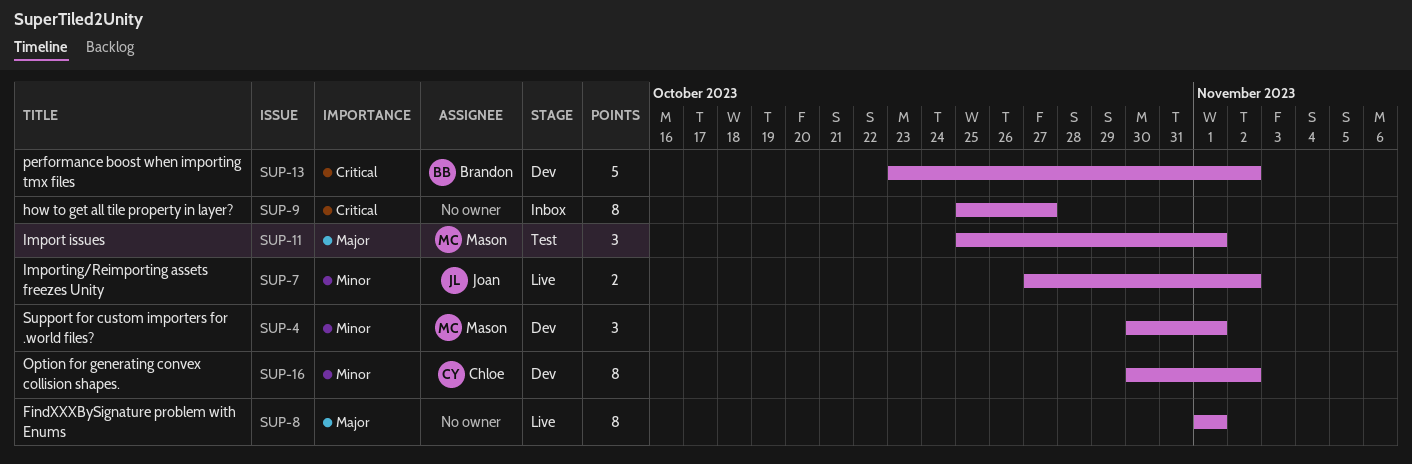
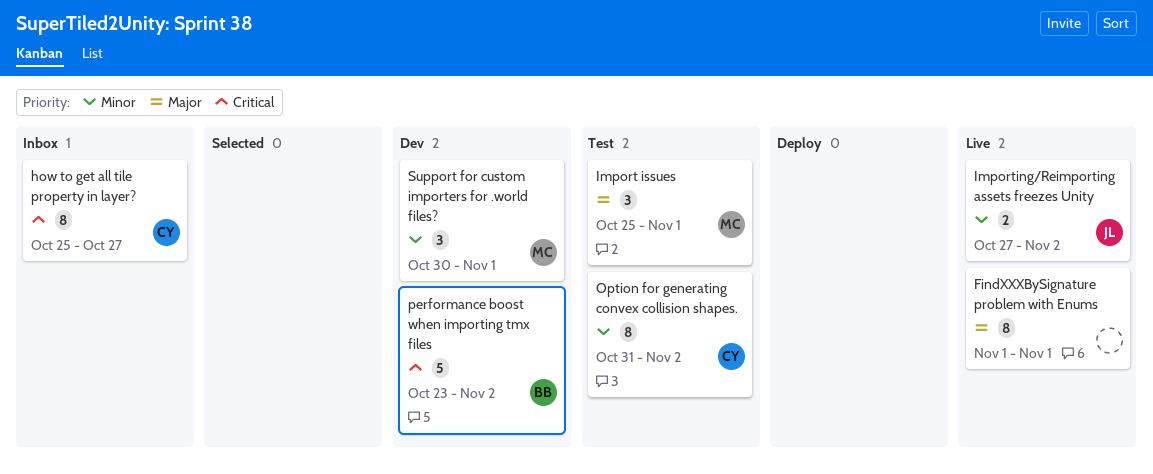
how to get all tile property in layer?, owner: none -> Chloe
Option for generating convex collision shapes., status: Dev -> Test
Option for generating convex collision shapes., start: Oct 30 -> Oct 31

